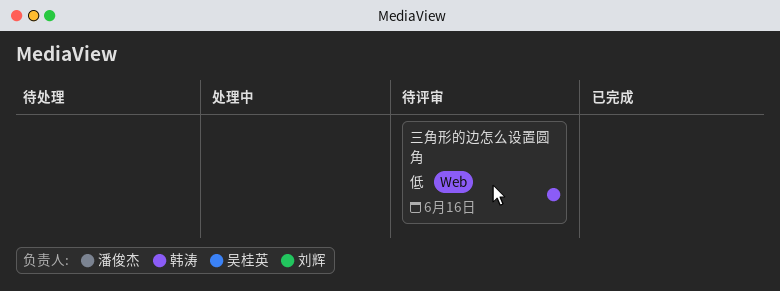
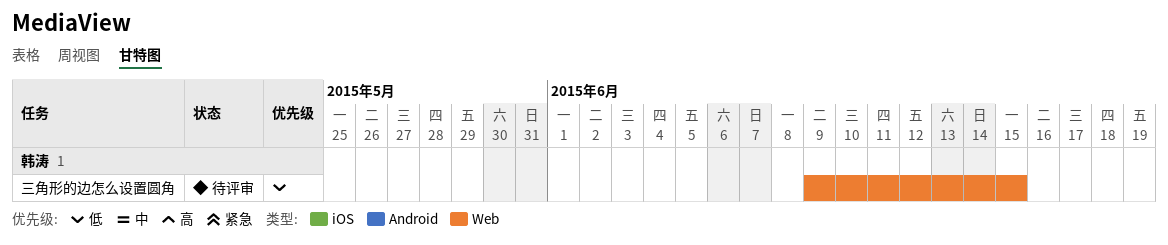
三角形的边怎么设置圆角, due: Jun 16 -> Jun 15

